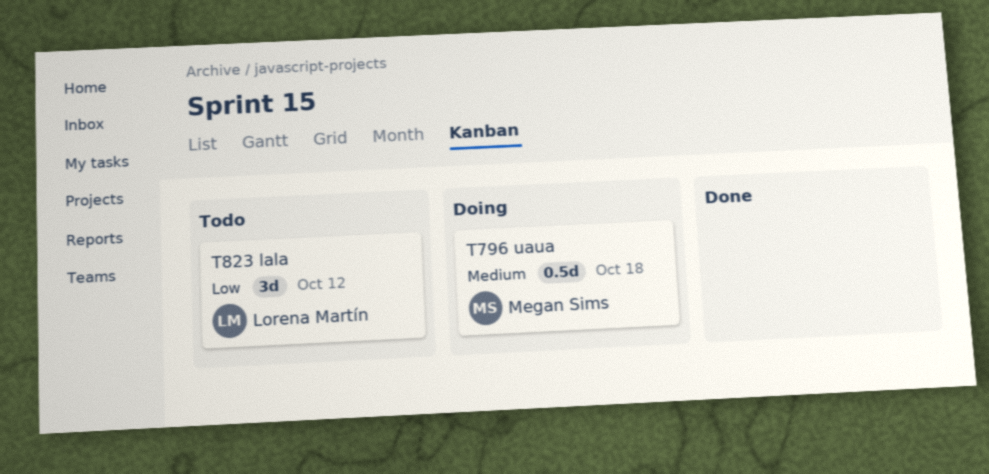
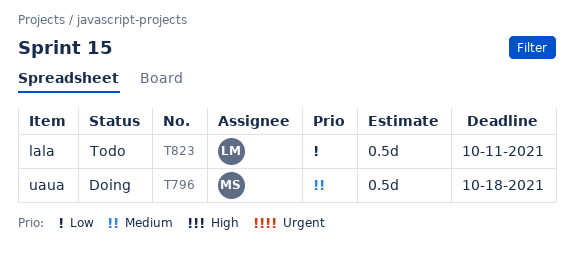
T823, estimate: 3d -> 0.5d
T823, due: Oct 12 -> Oct 11

